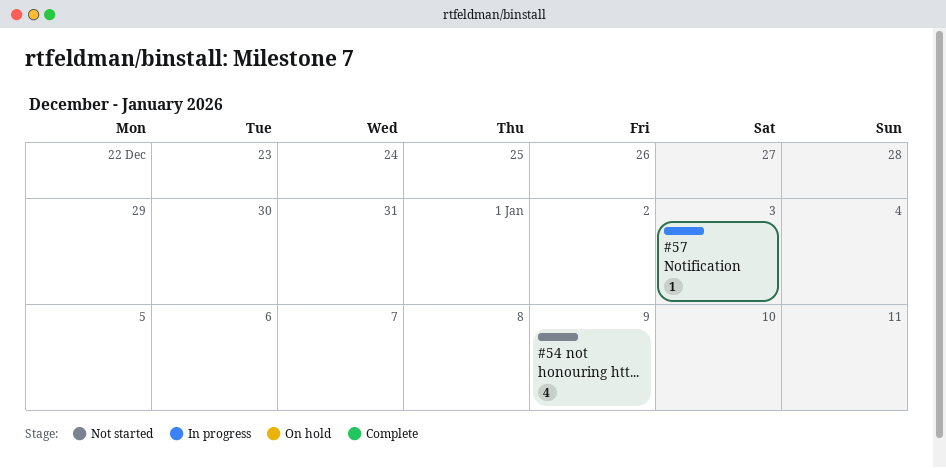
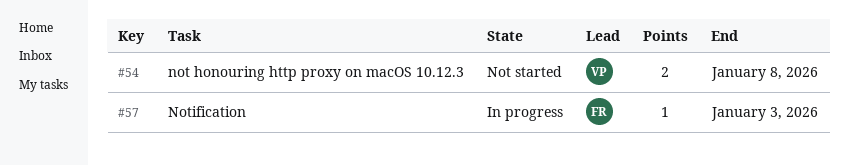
#54, estimate: 4 -> 2
#54, due: Jan 9 -> Jan 8

